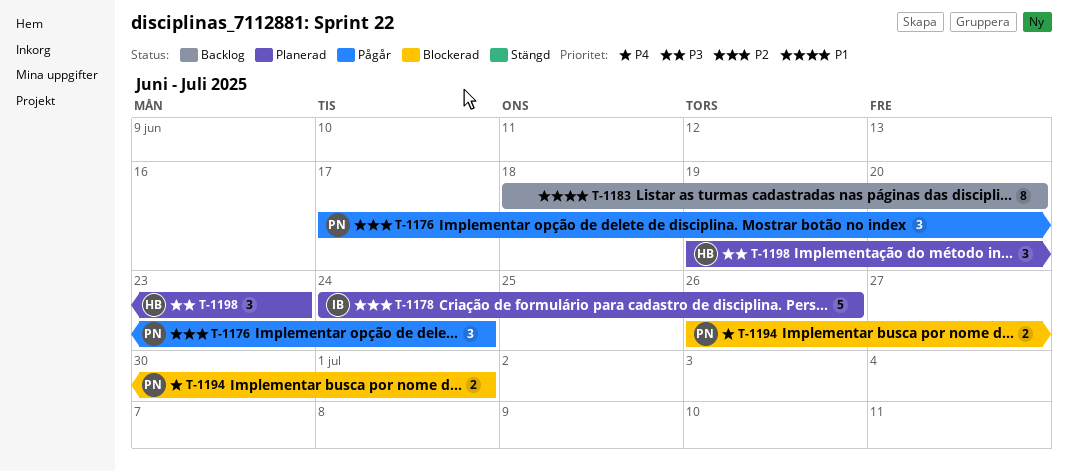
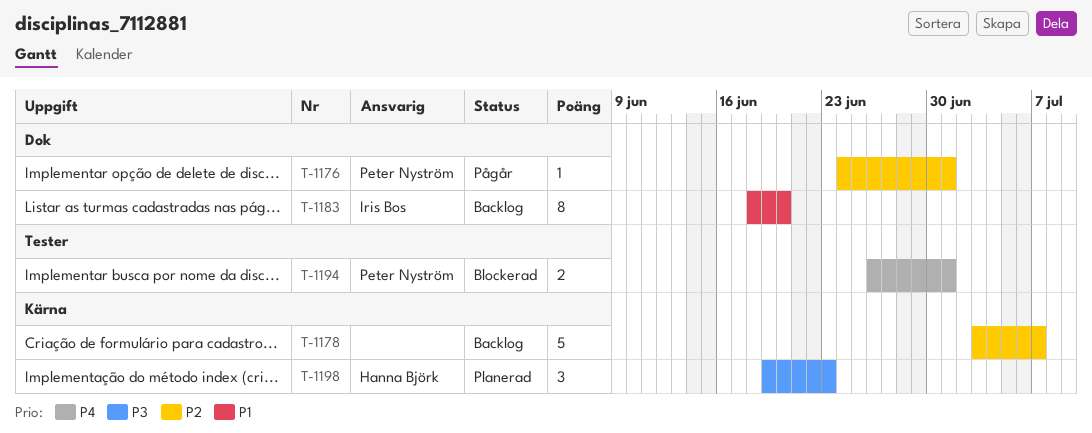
T-1176, estimate: 3 -> 1
T-1176, start: Jun 17 -> Jun 24
T-1176, due: Jun 24 -> Jul 1
T-1178, status: Planerad -> Backlog
T-1178, owner: Iris Bos -> none
T-1178, start: Jun 24 -> Jul 3
T-1178, due: Jun 26 -> Jul 7
T-1183, owner: none -> Iris Bos

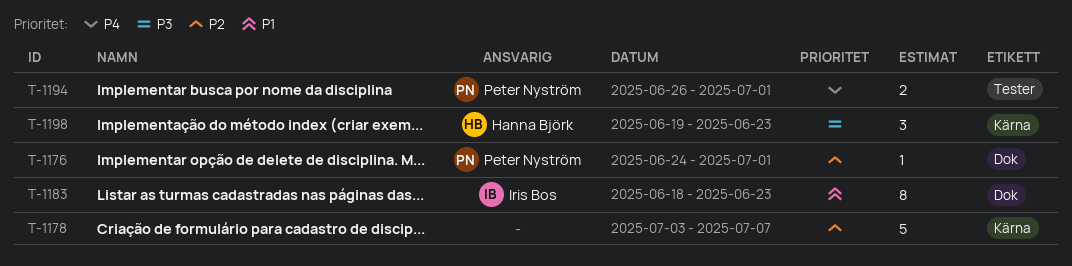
T-1183, due: Jun 20 -> Jun 23

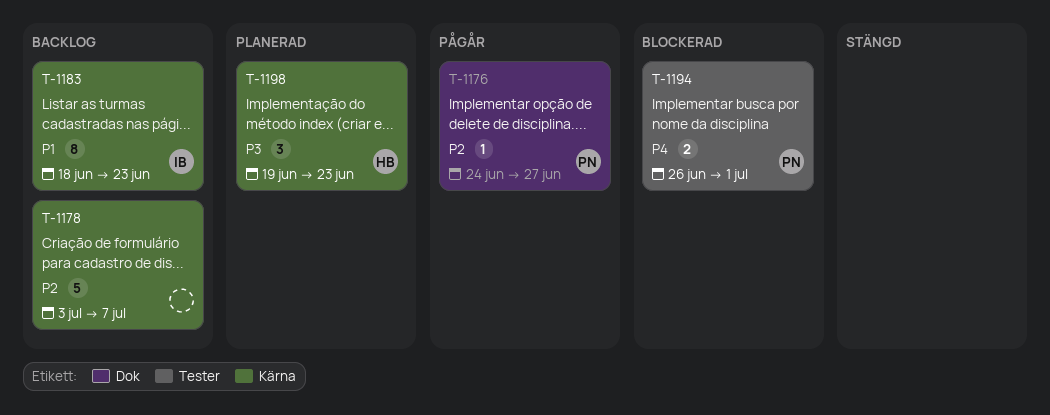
T-1176, due: Jul 1 -> Jun 27
T-1183, label: Dok -> Kärna

